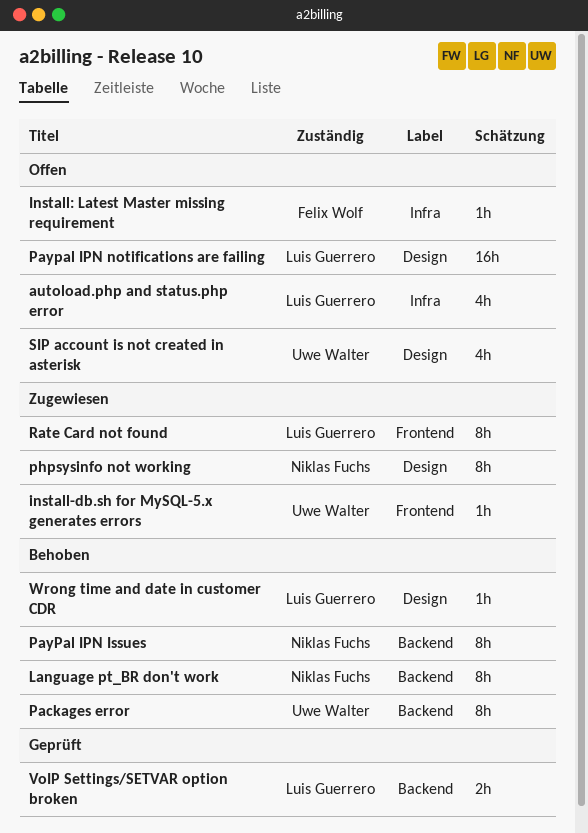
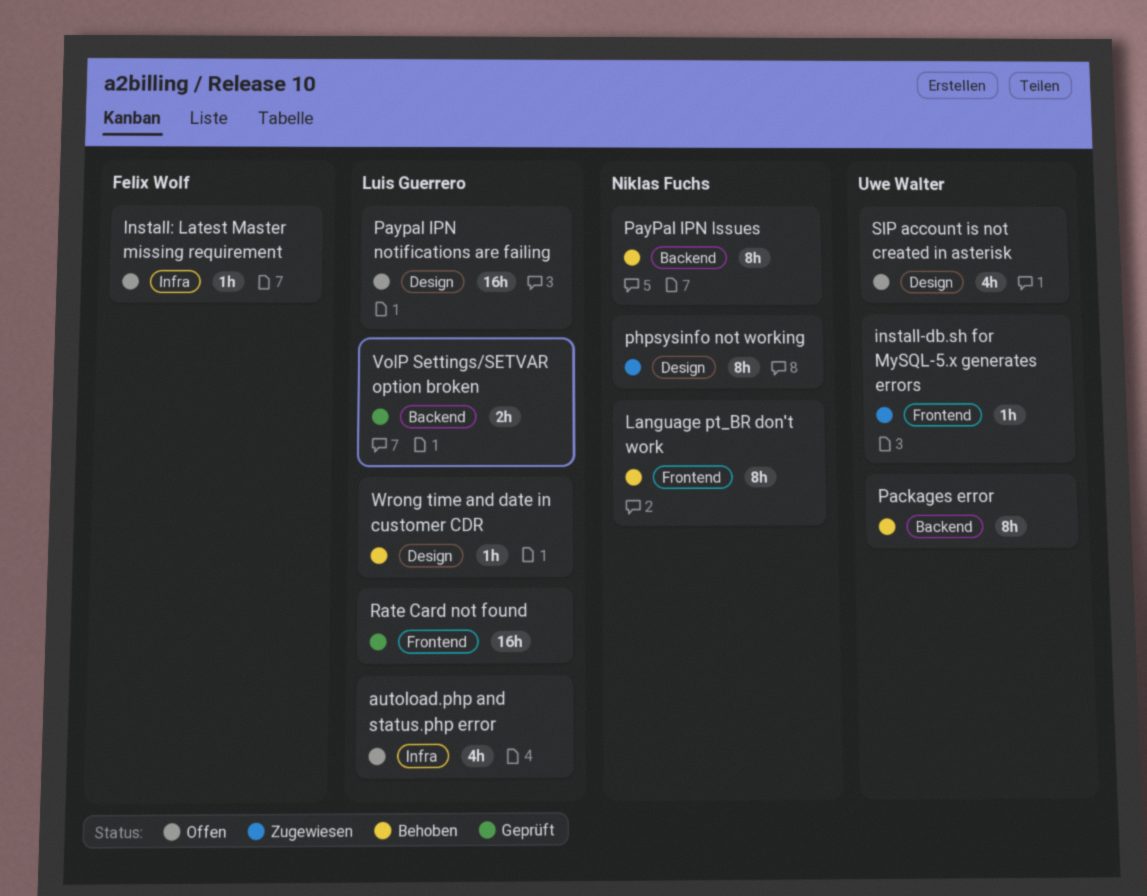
Language pt_BR don't work, label: Backend -> Frontend
Rate Card not found, status: Zugewiesen -> Geprüft
Rate Card not found, estimate: 8h -> 16h

